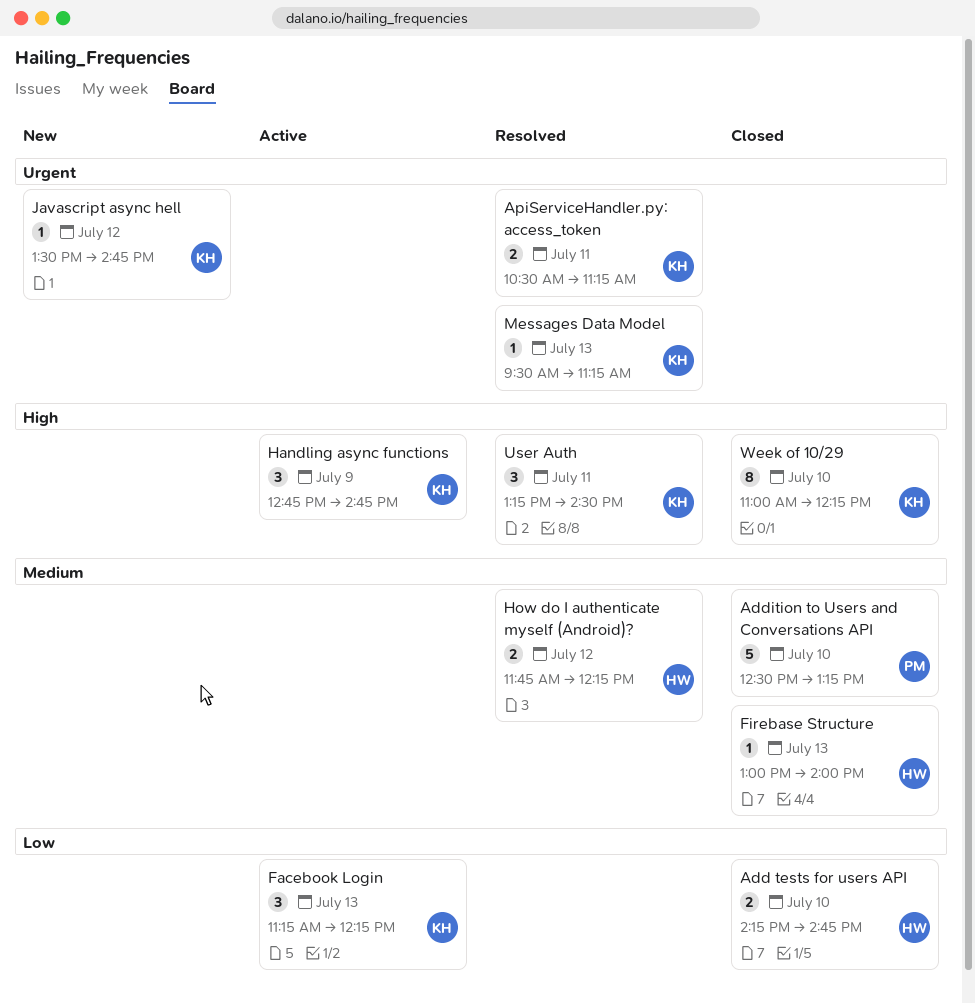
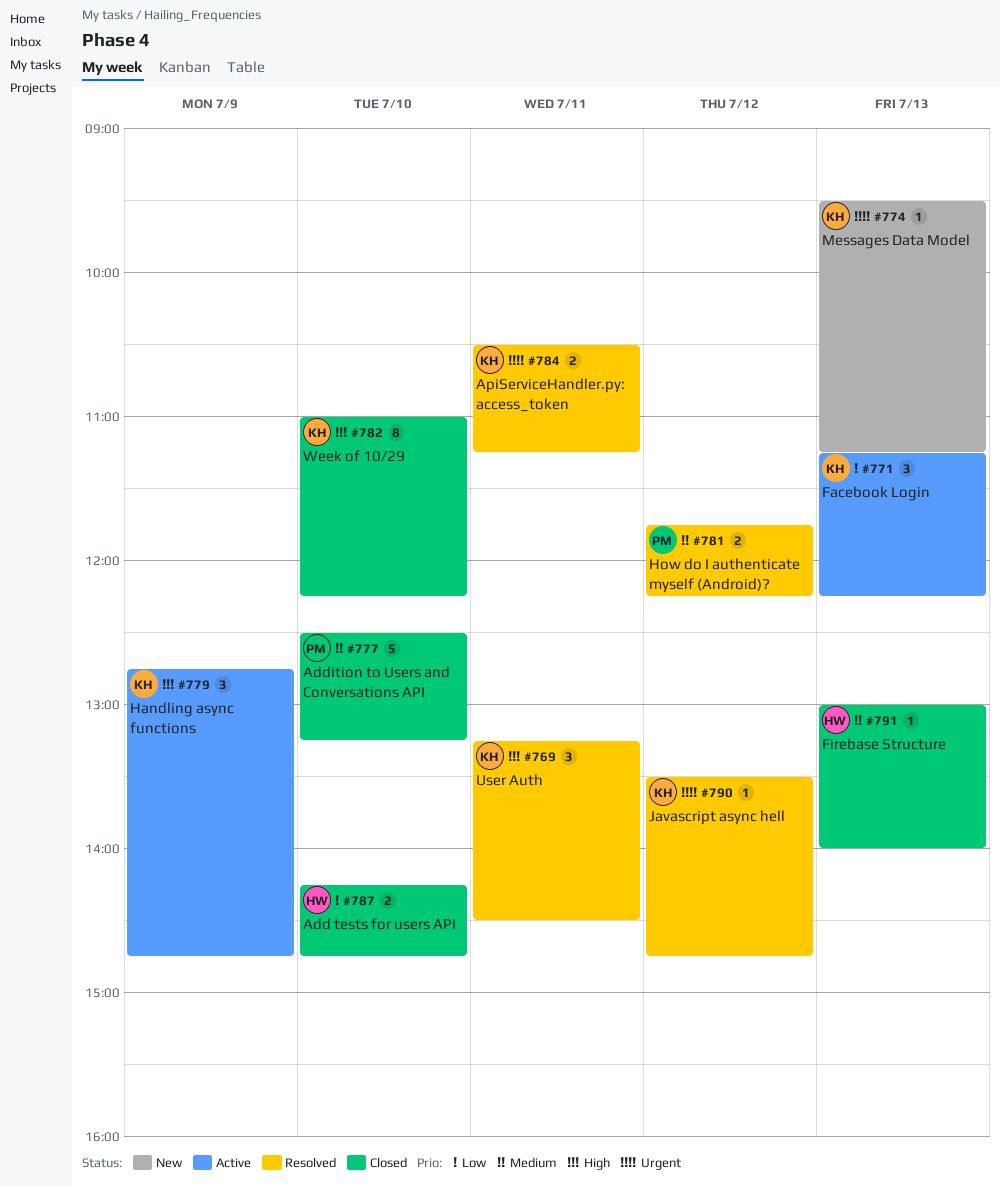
How do I authenticate myself (Android)?, owner: HW -> PM
Javascript async hell, status: New -> Resolved
Messages Data Model, status: Resolved -> New

